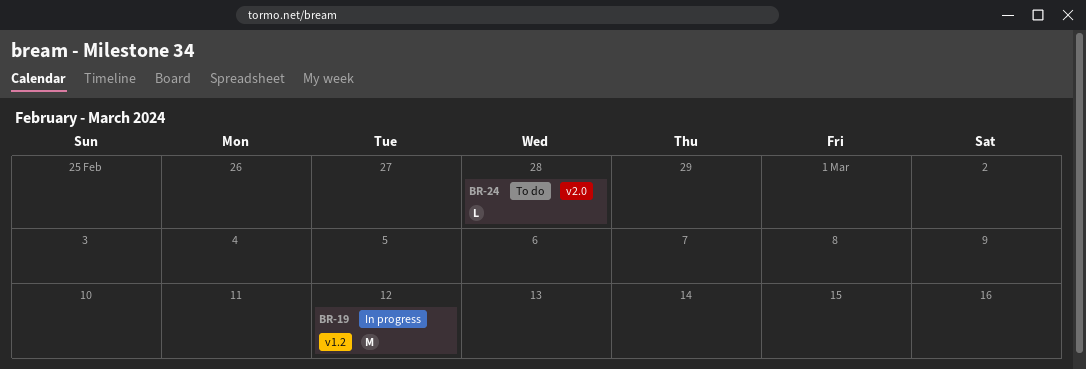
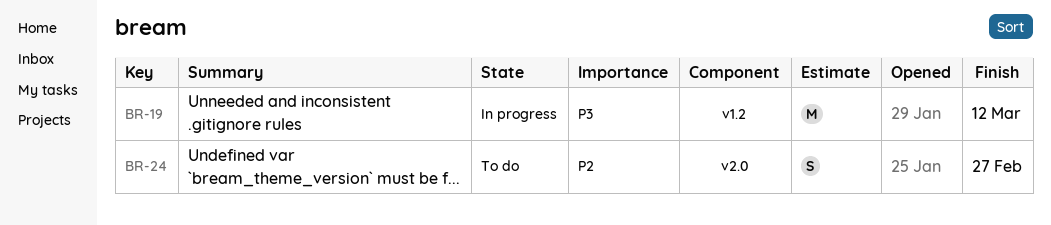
BR-24, estimate: L -> S
BR-24, due: Feb 28 -> Feb 27

